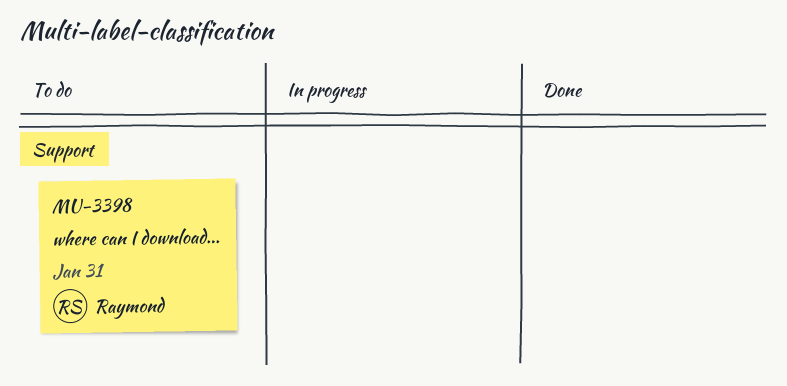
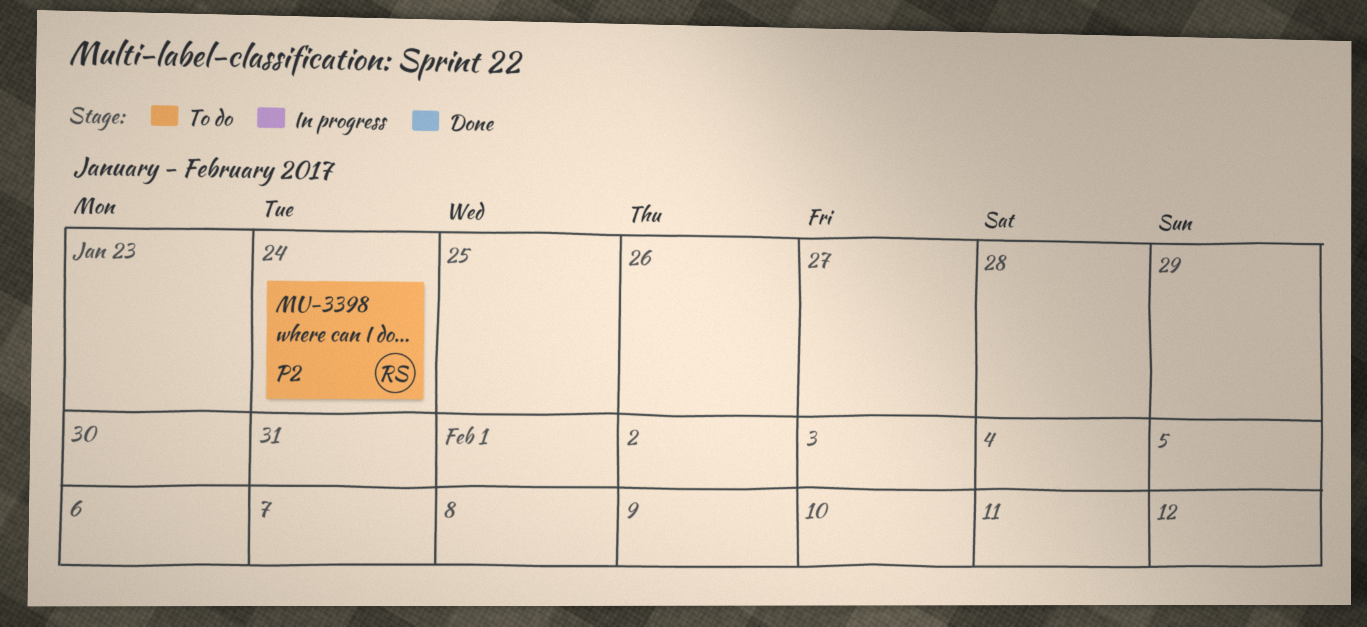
MU-3398, due: Jan 31 -> Jan 24

